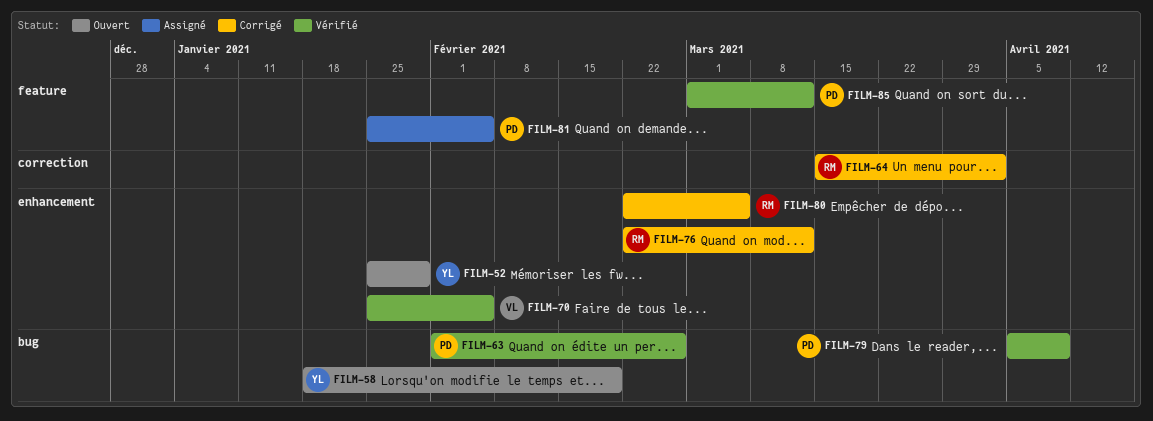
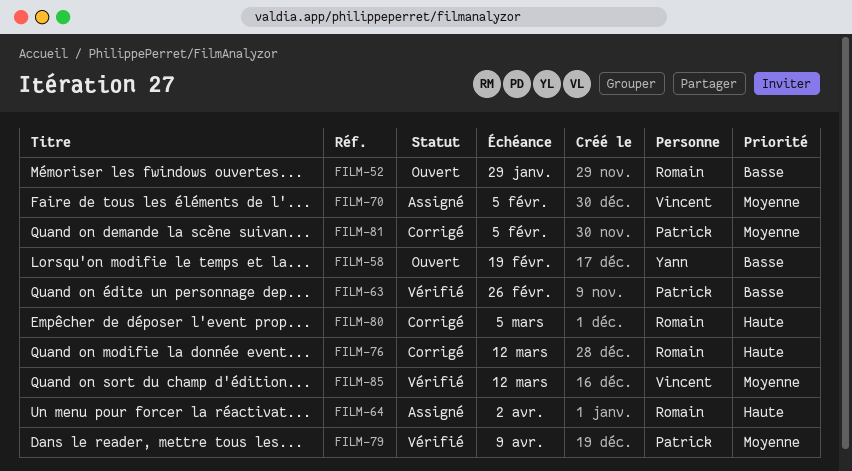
FILM-52, owner: Yann -> Romain
FILM-64, status: Corrigé -> Assigné
FILM-70, status: Vérifié -> Assigné
FILM-81, status: Assigné -> Corrigé
FILM-85, owner: Patrick -> Vincent

